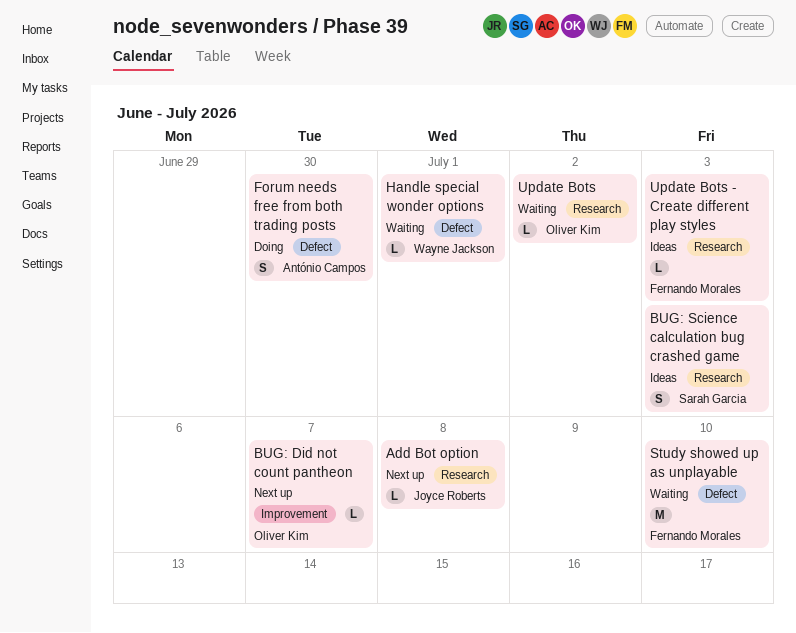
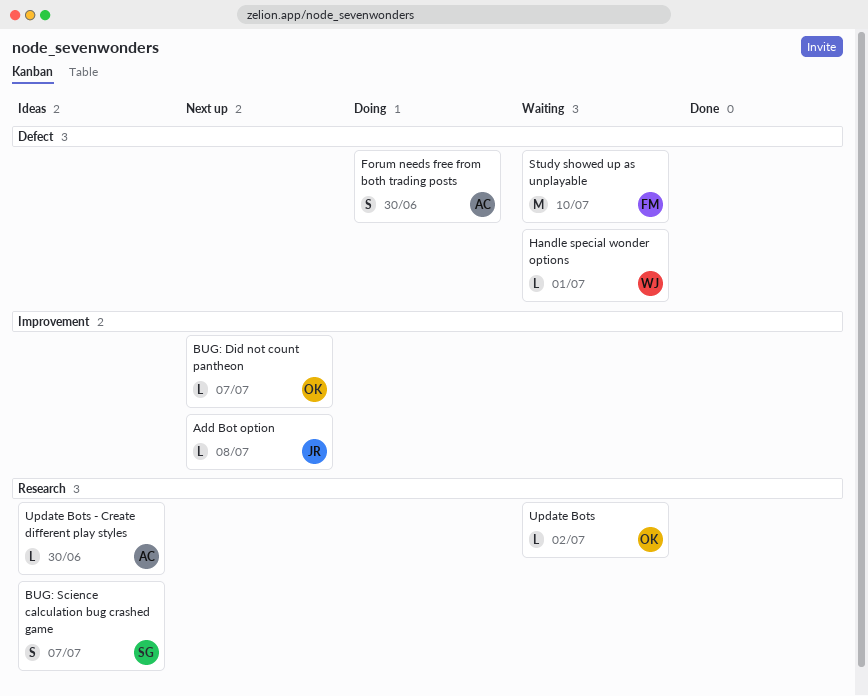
Add Bot option, label: Research -> Improvement
BUG: Science calculation bug crashed game, due: Jul 3 -> Jul 7
Update Bots - Create different play styles, owner: Fernando Morales -> António Campos
Update Bots - Create different play styles, due: Jul 3 -> Jun 30

